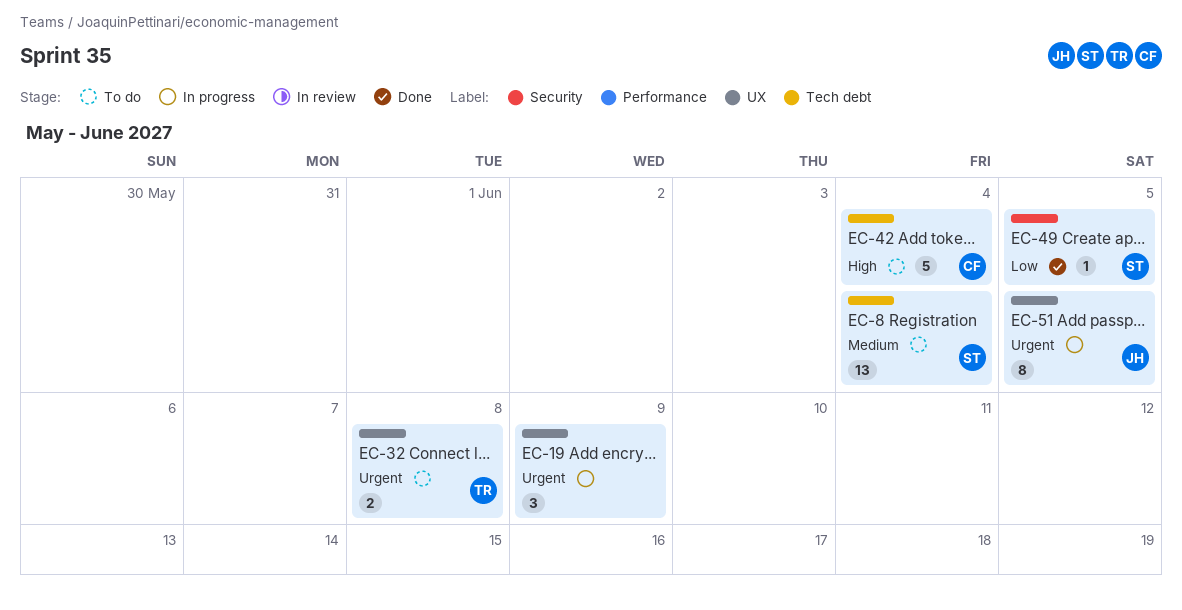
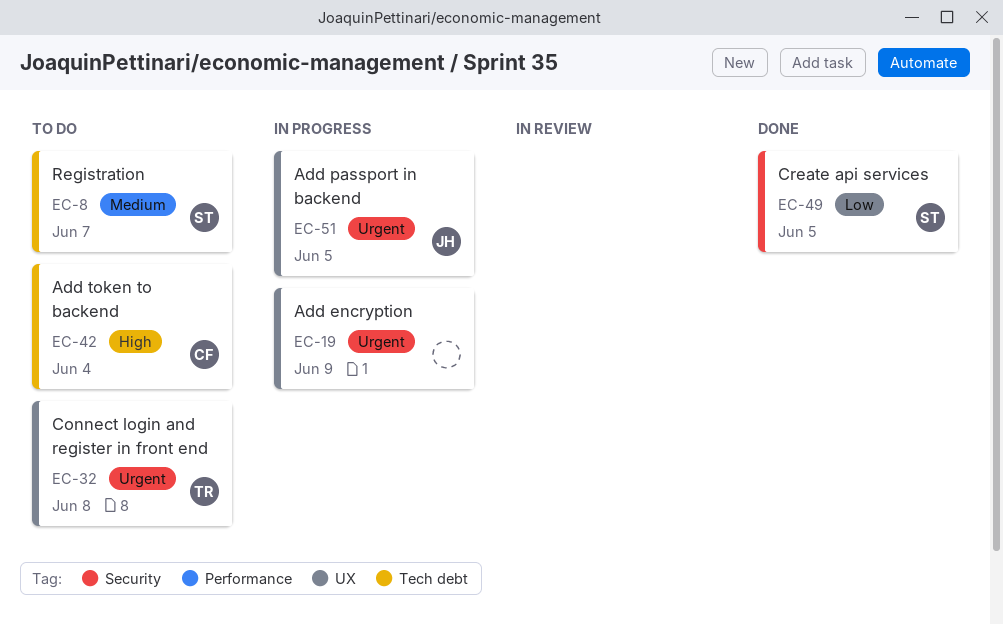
EC-8, due: Jun 4 -> Jun 7

